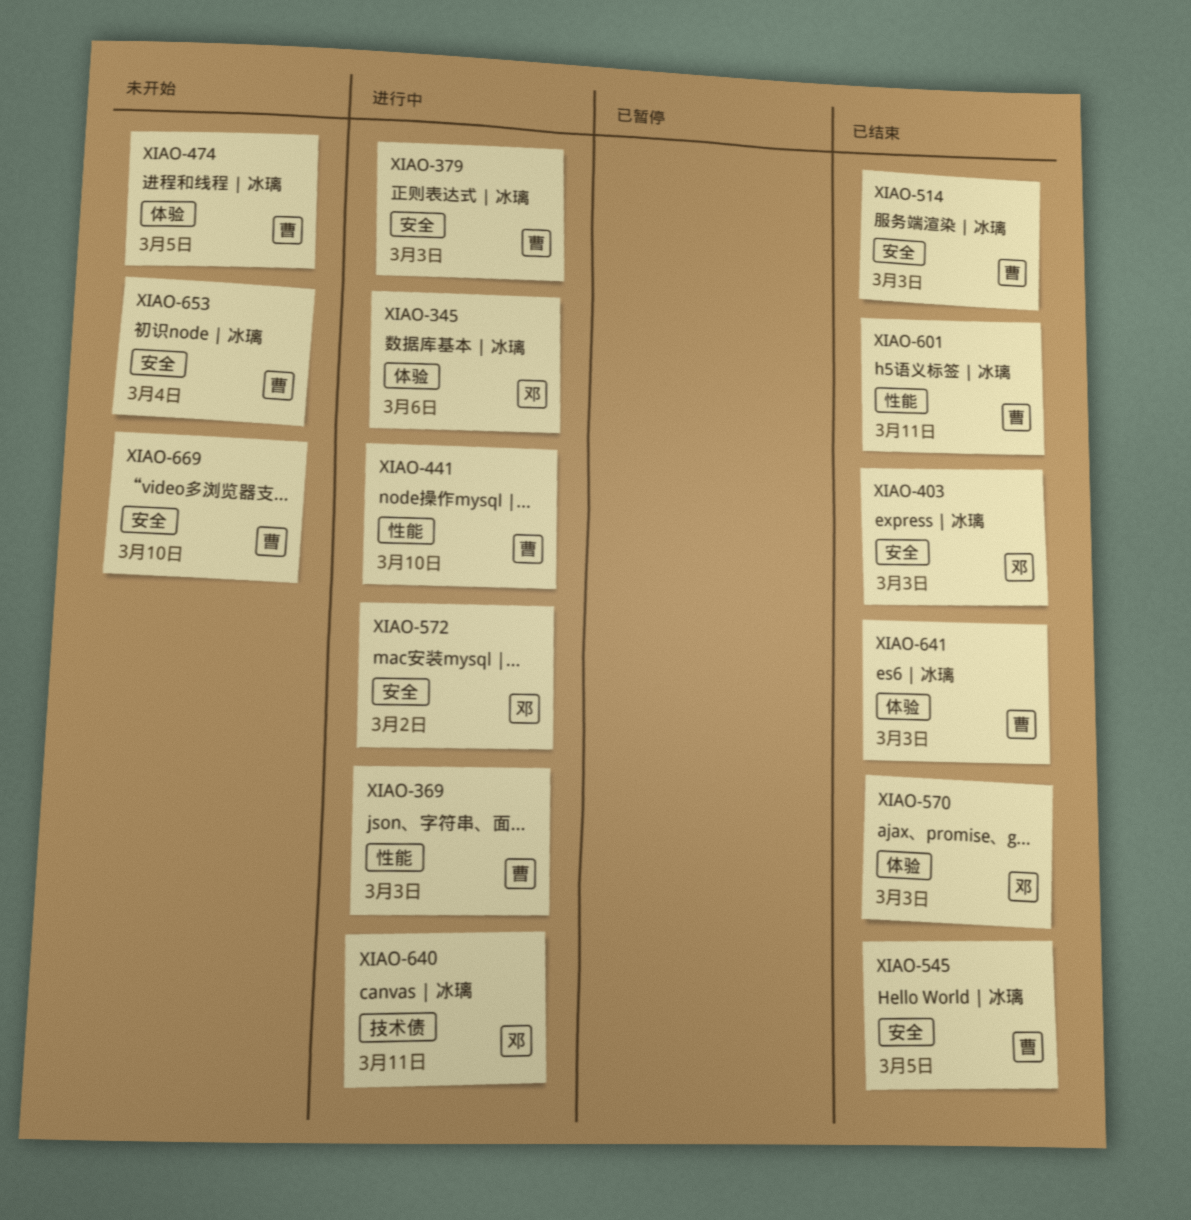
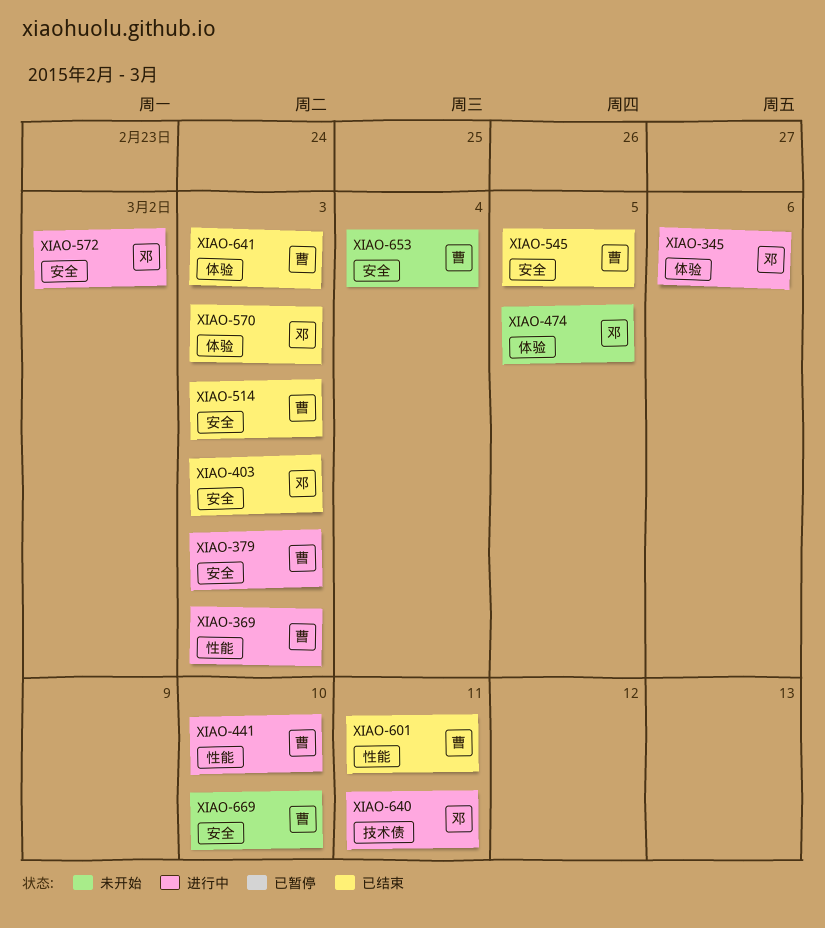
XIAO-474, owner: 曹 -> 邓

